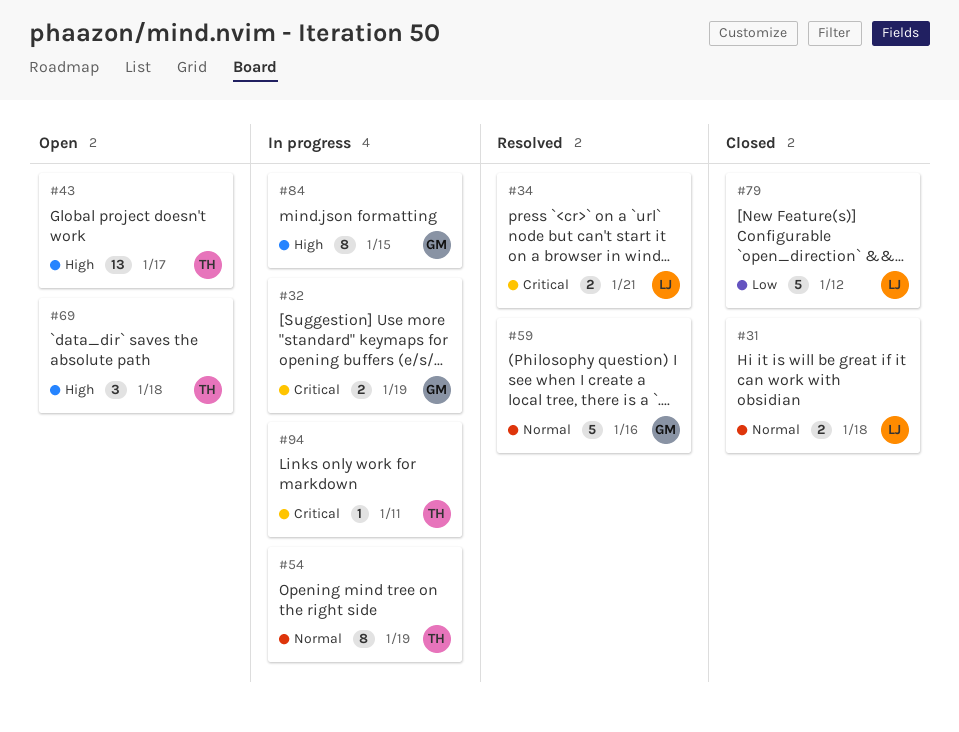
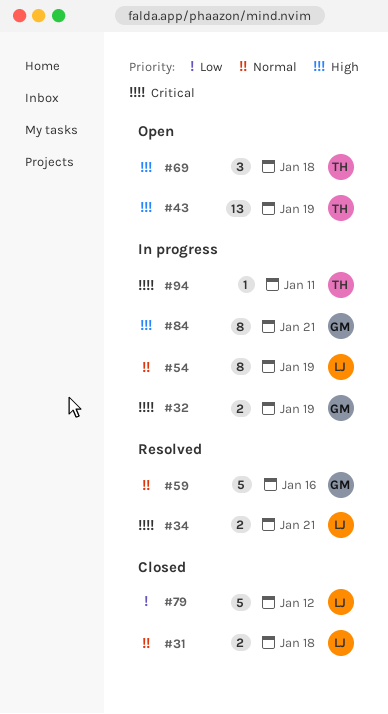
#43, due: Jan 17 -> Jan 19
#54, owner: TH -> LJ
#84, due: Jan 15 -> Jan 21

